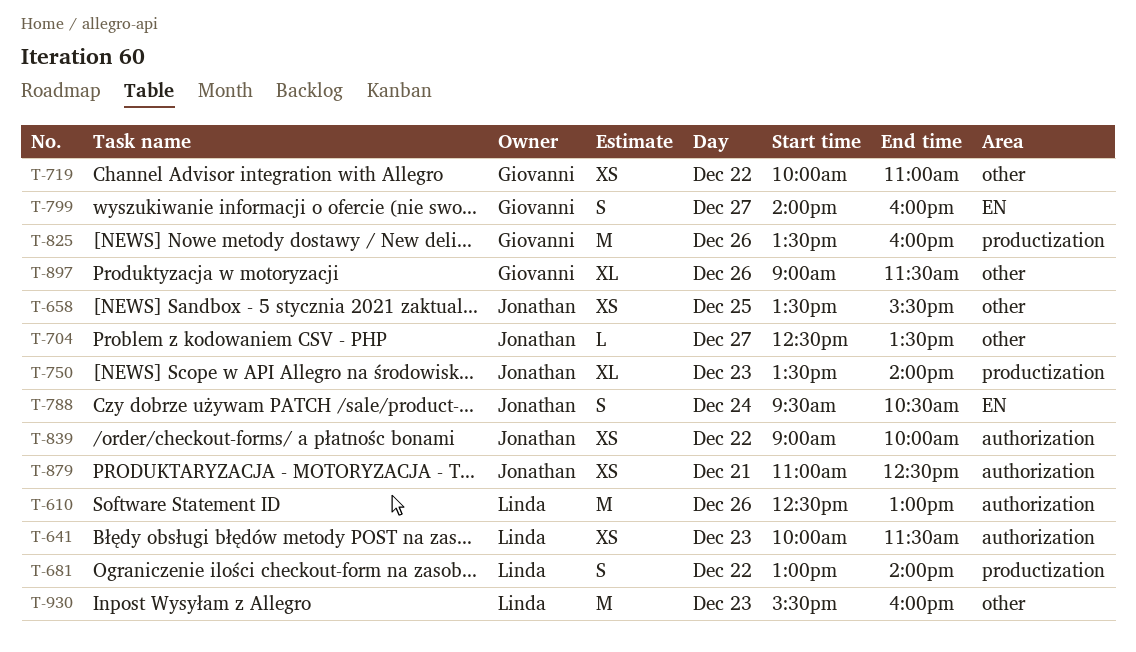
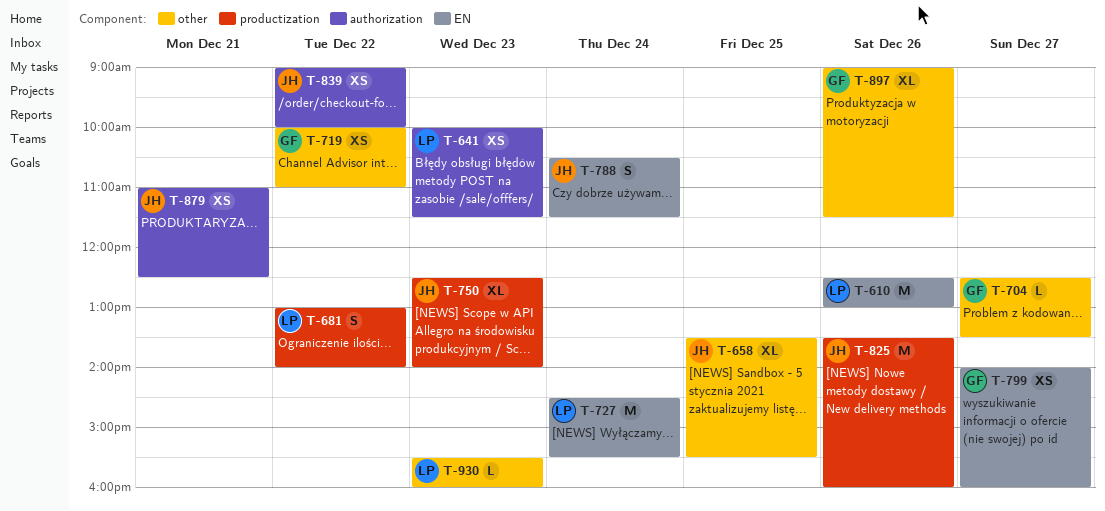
T-610, label: authorization -> EN
T-658, estimate: XS -> XL
T-704, owner: Jonathan -> Giovanni
T-727: none -> present
T-750, begins: 13:30 -> 12:30
T-788, begins: 09:30 -> 10:30
T-788, ends: 10:30 -> 11:30
T-799, estimate: S -> XS
T-825, owner: Giovanni -> Jonathan
T-930, estimate: M -> L

